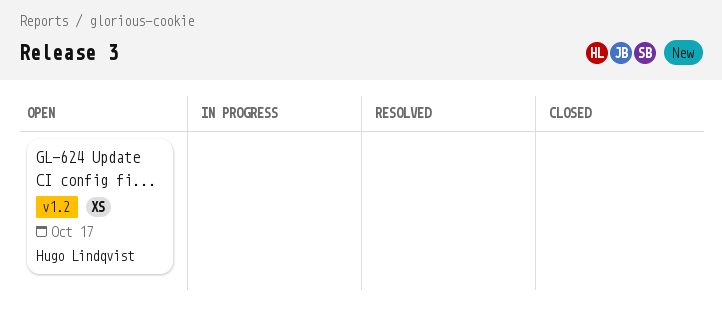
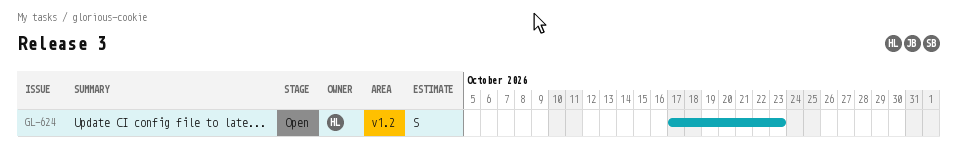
GL-624, estimate: XS -> S
GL-624, due: Oct 17 -> Oct 23

